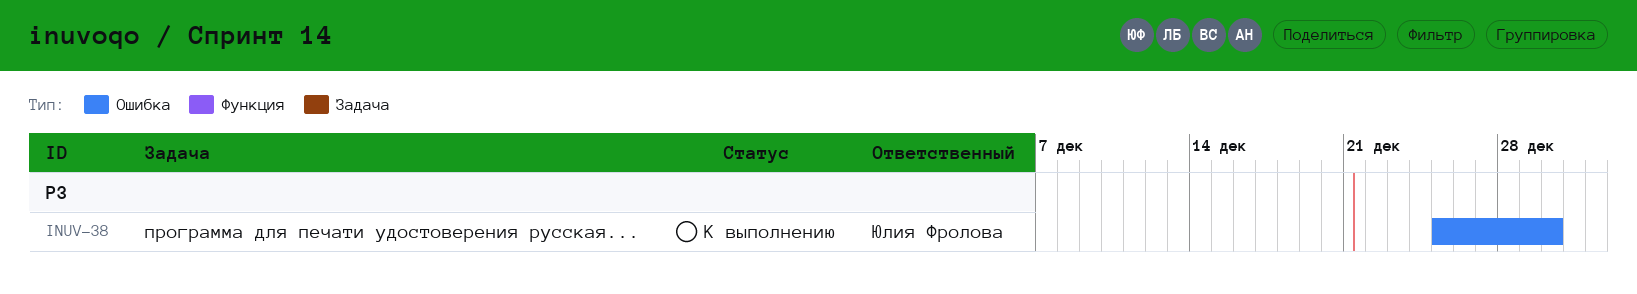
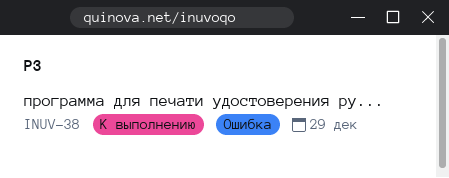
INUV-38, due: Dec 30 -> Dec 29

